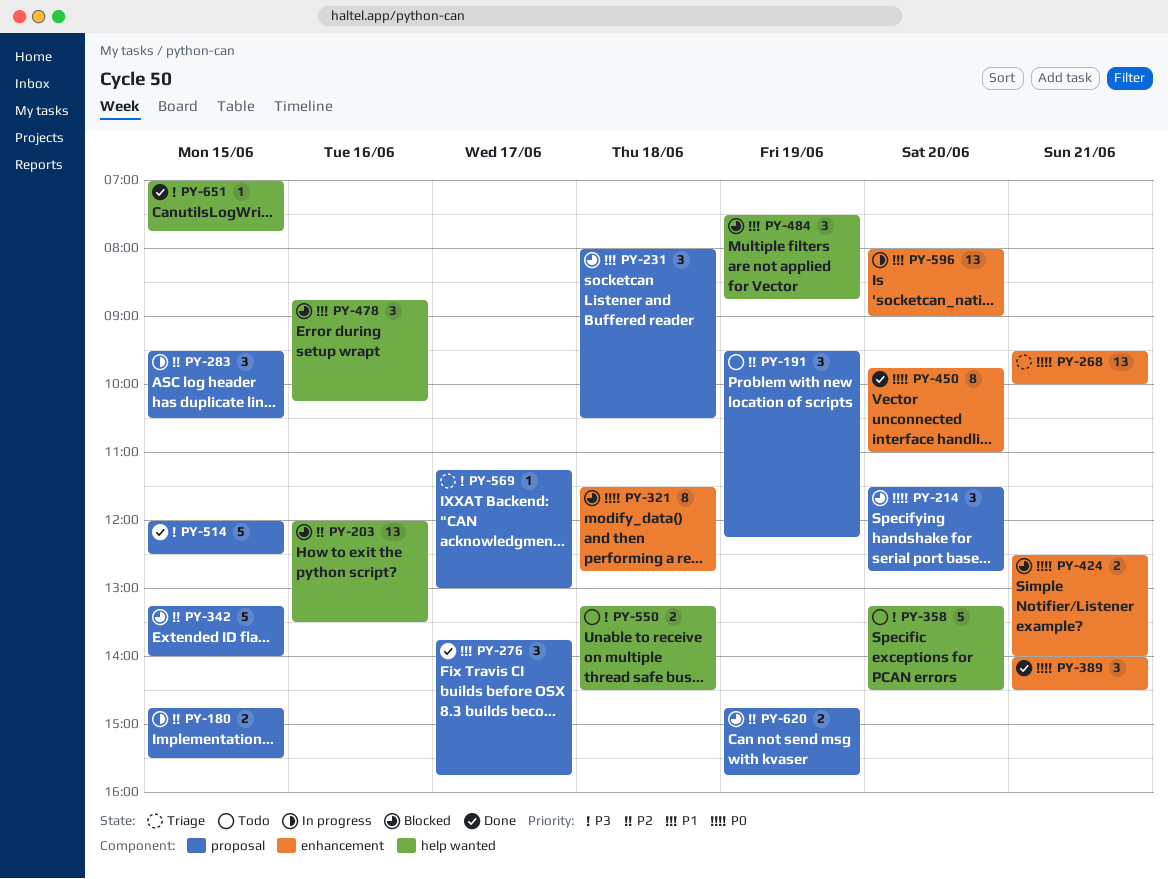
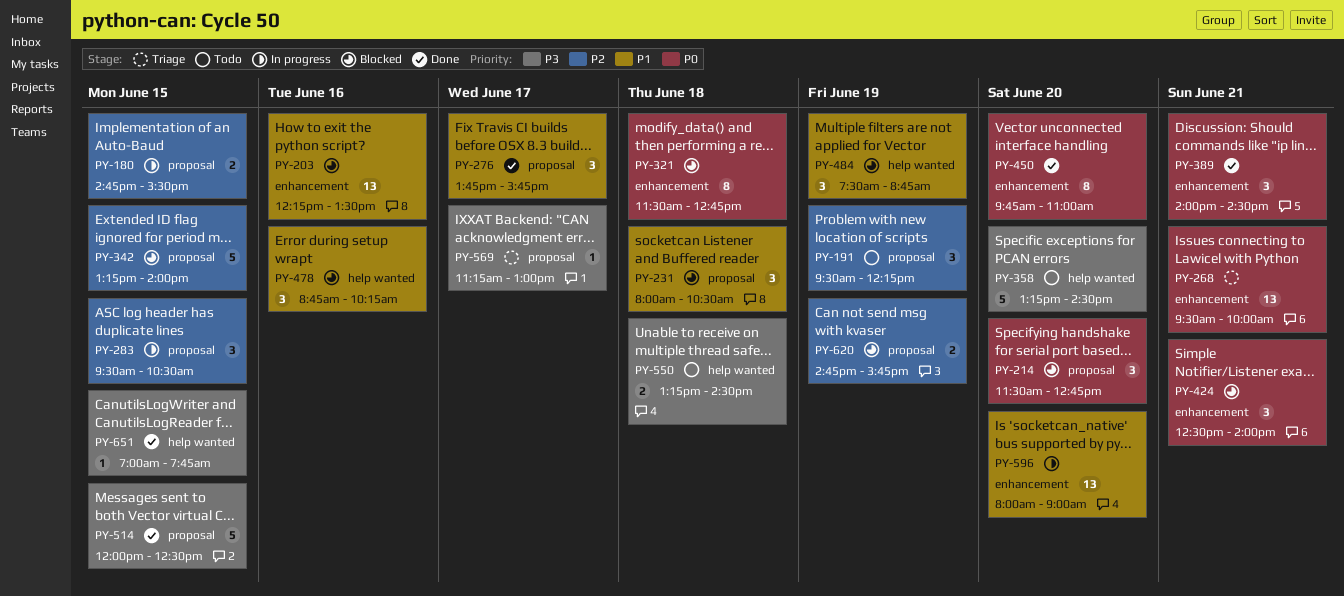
PY-203, priority: P2 -> P1
PY-203, label: help wanted -> enhancement
PY-203, begins: 12:00 -> 12:15
PY-424, estimate: 2 -> 3

